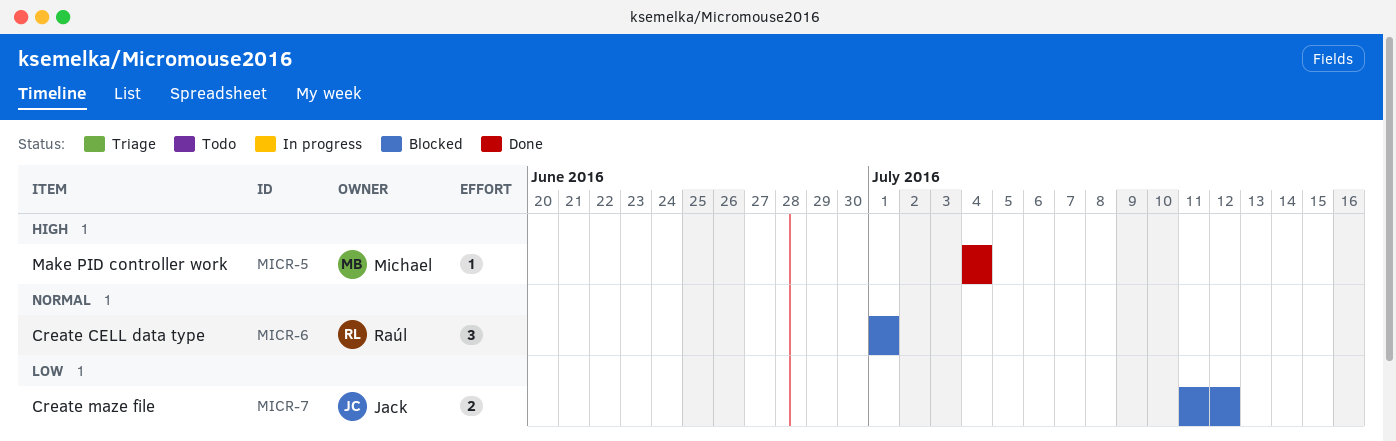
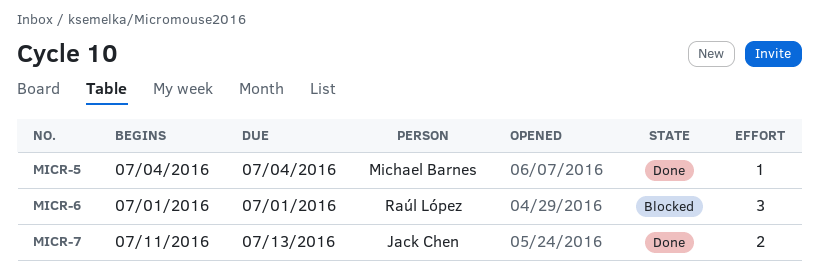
MICR-7, status: Blocked -> Done
MICR-7, due: Jul 12 -> Jul 13

